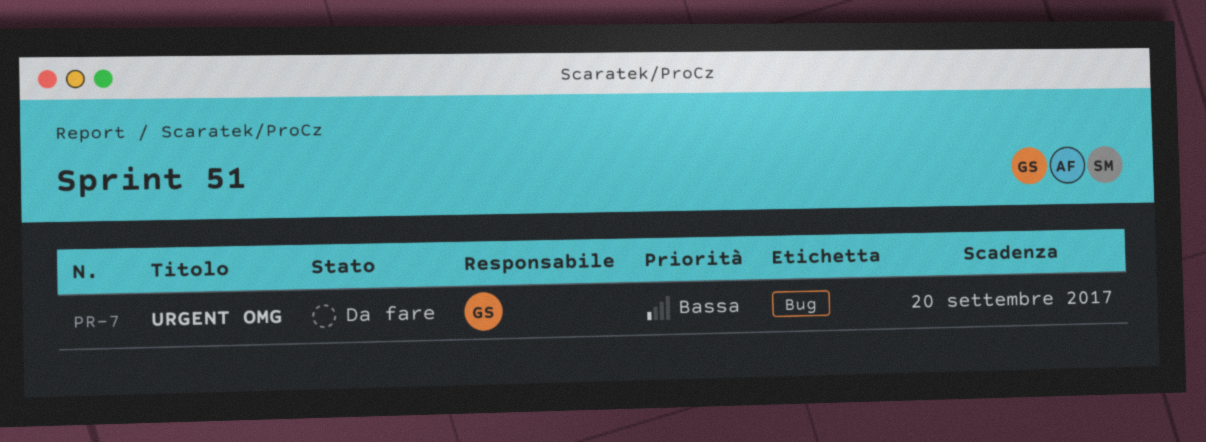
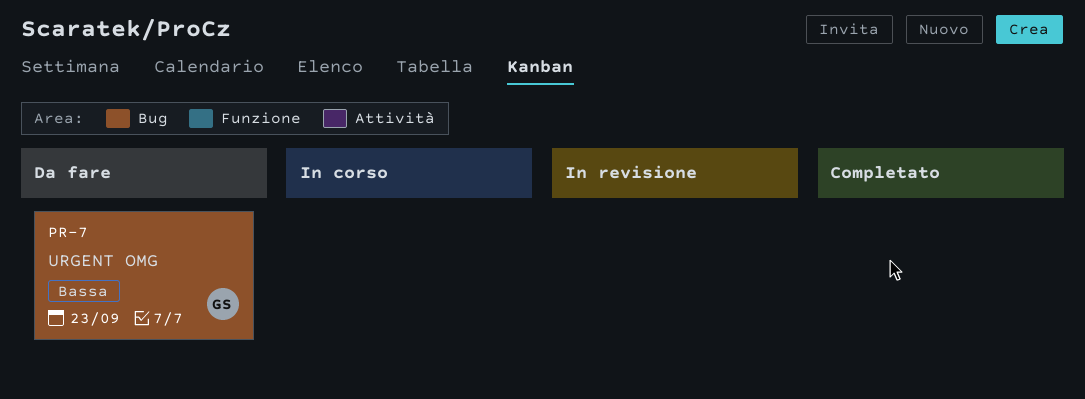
PR-7, due: Sep 20 -> Sep 23

